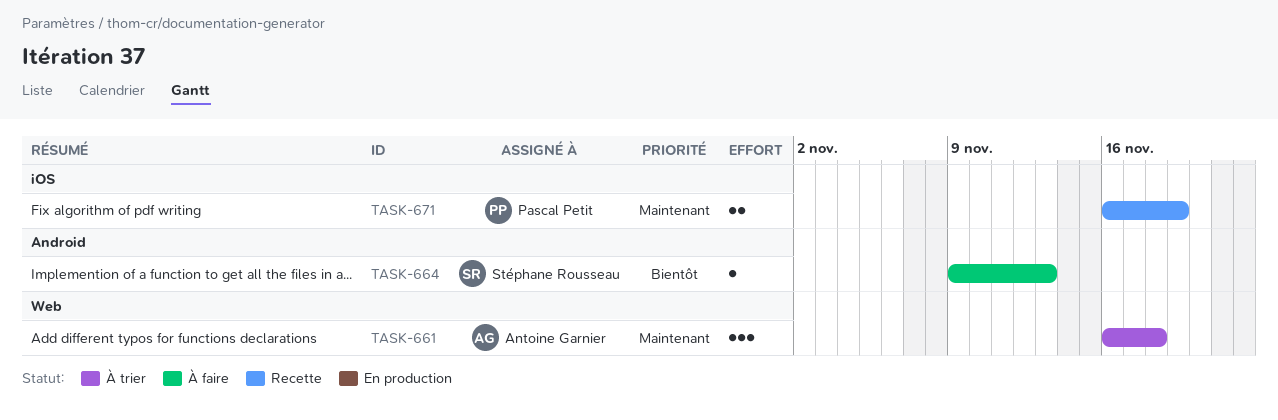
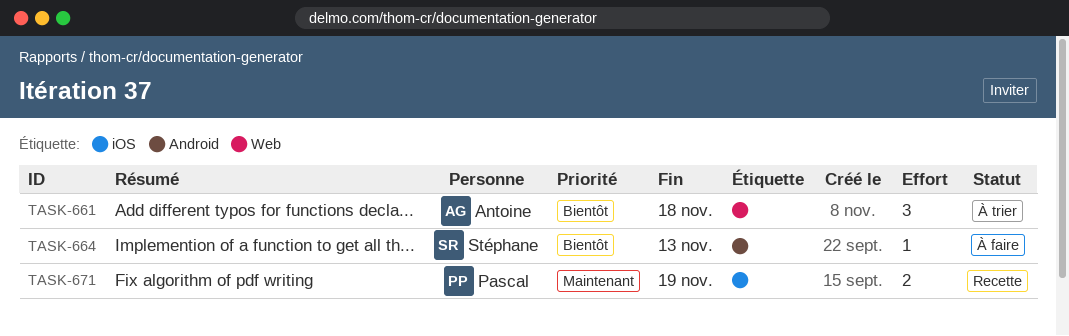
TASK-661, priority: Maintenant -> Bientôt

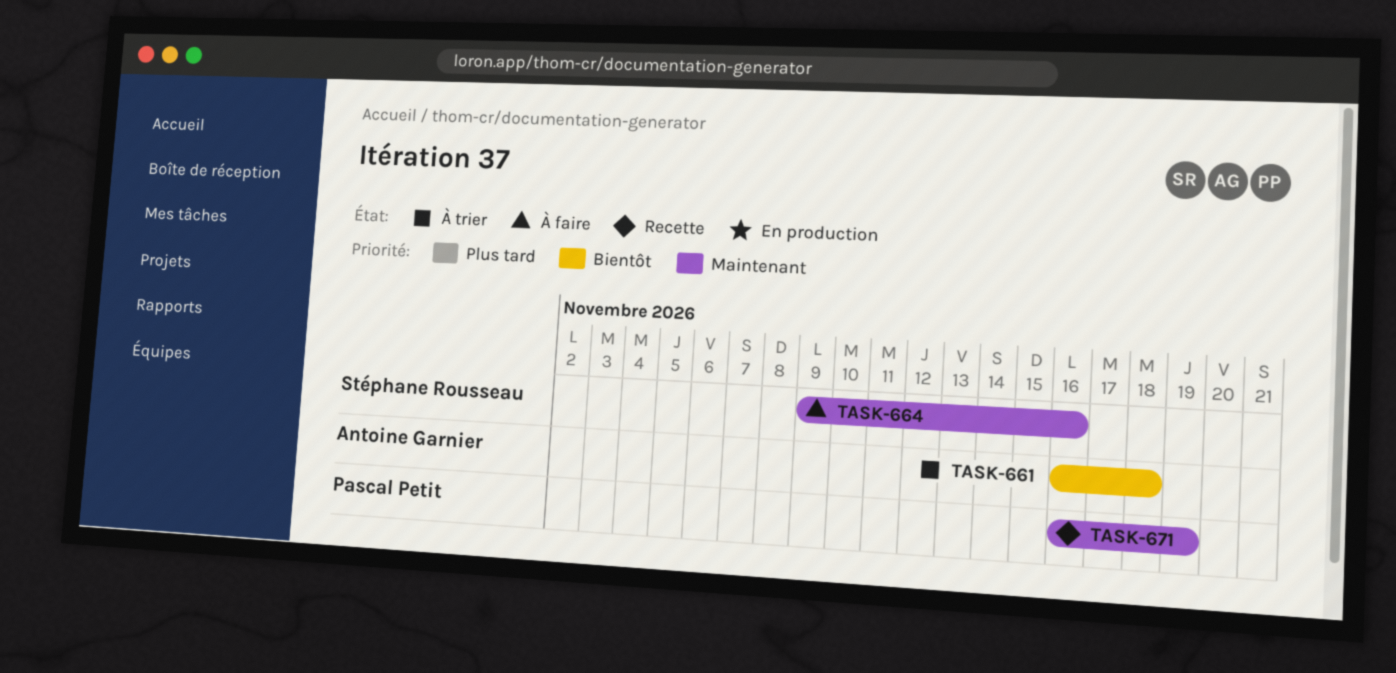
TASK-664, priority: Bientôt -> Maintenant
TASK-664, due: Nov 13 -> Nov 16

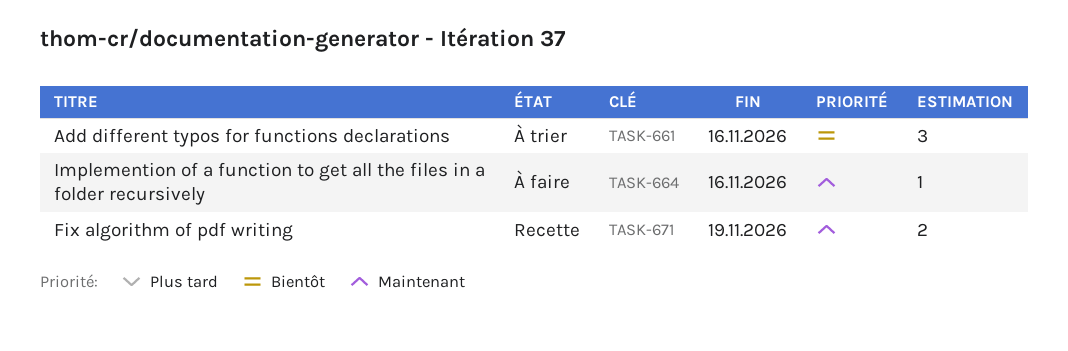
TASK-661, due: Nov 18 -> Nov 16

